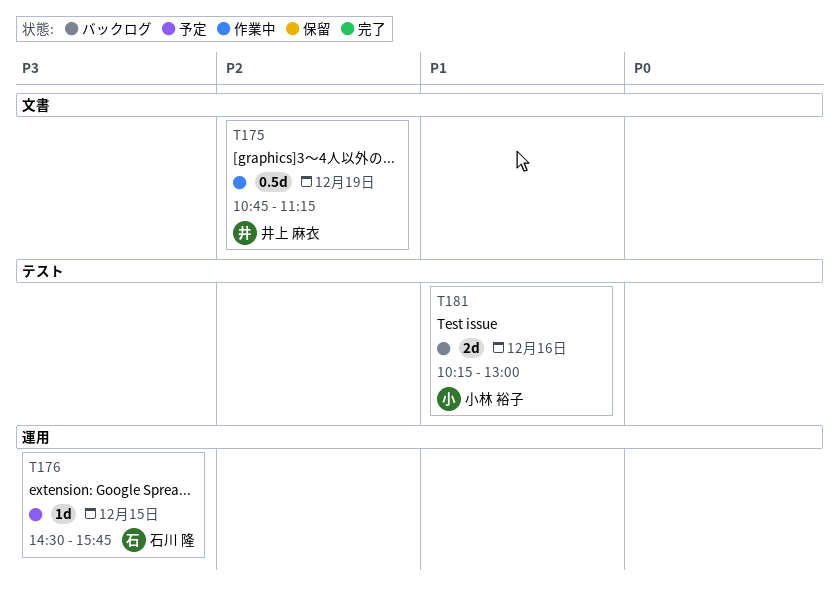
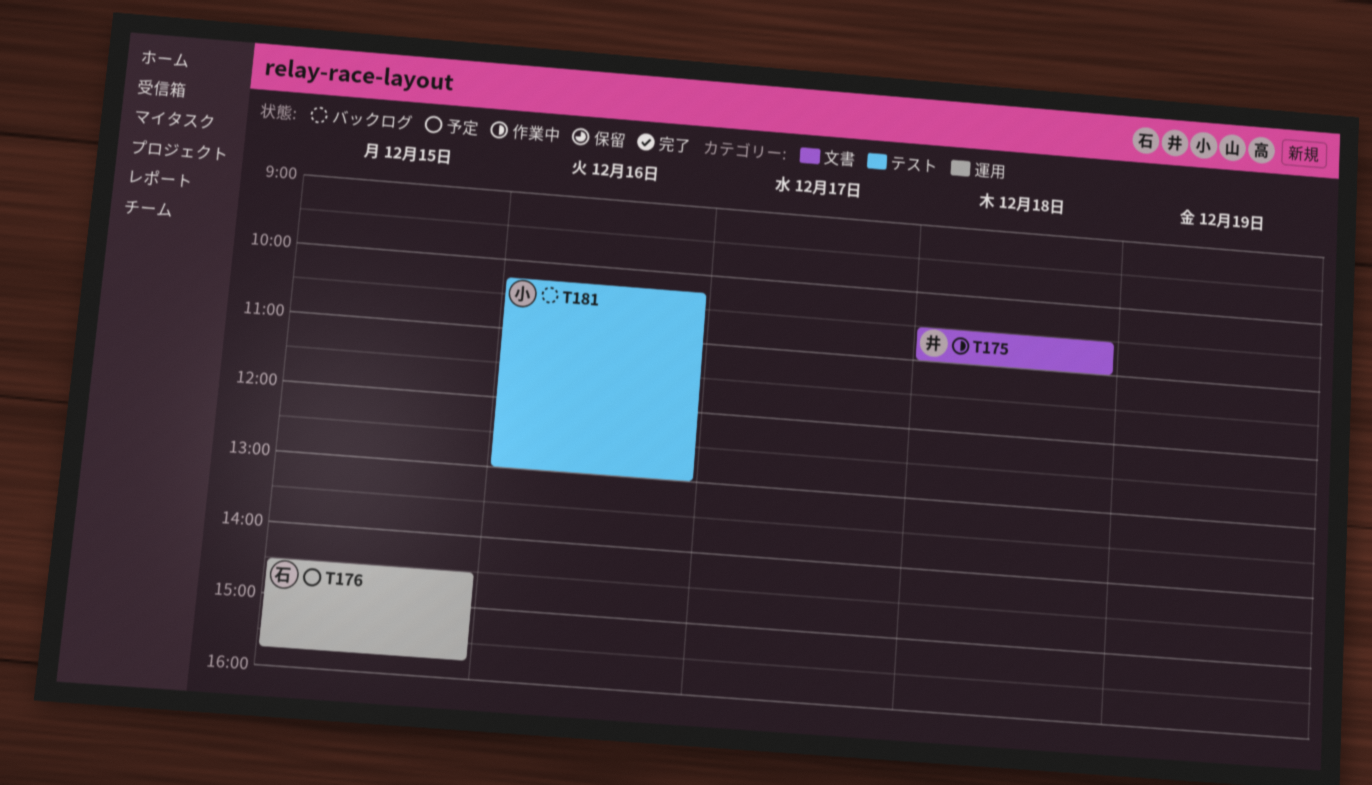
T175, day: Dec 19 -> Dec 18
T175, begins: 10:45 -> 10:30
T175, ends: 11:15 -> 11:00

